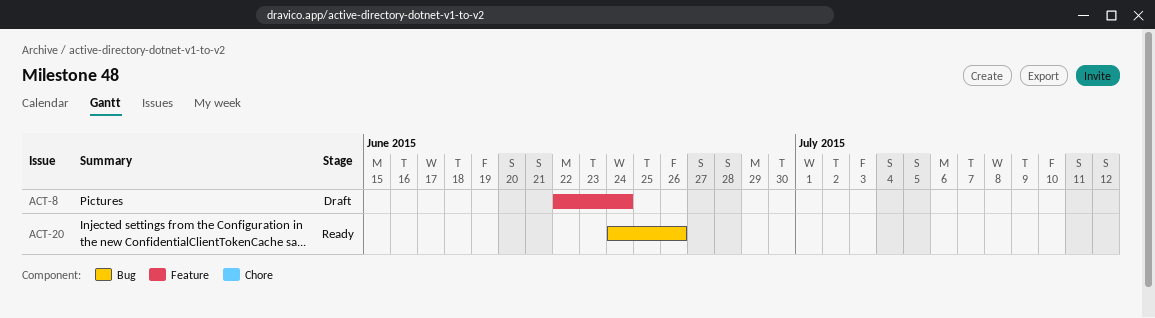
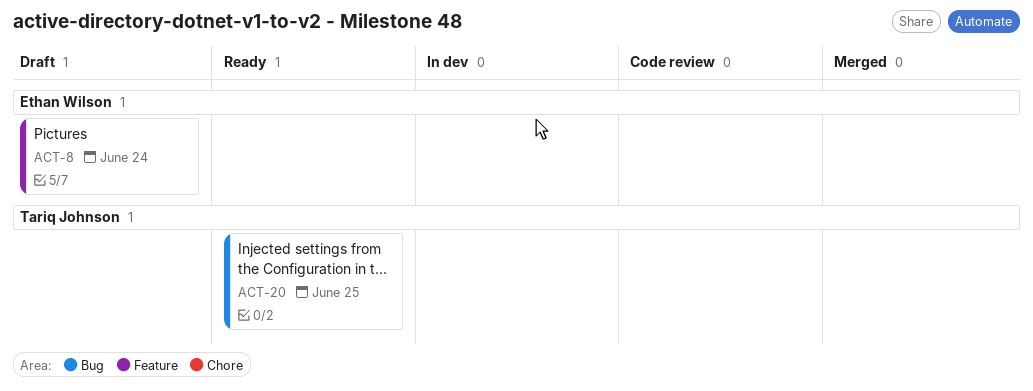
ACT-20, due: Jun 26 -> Jun 25

